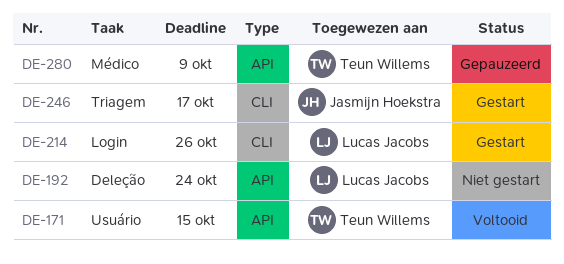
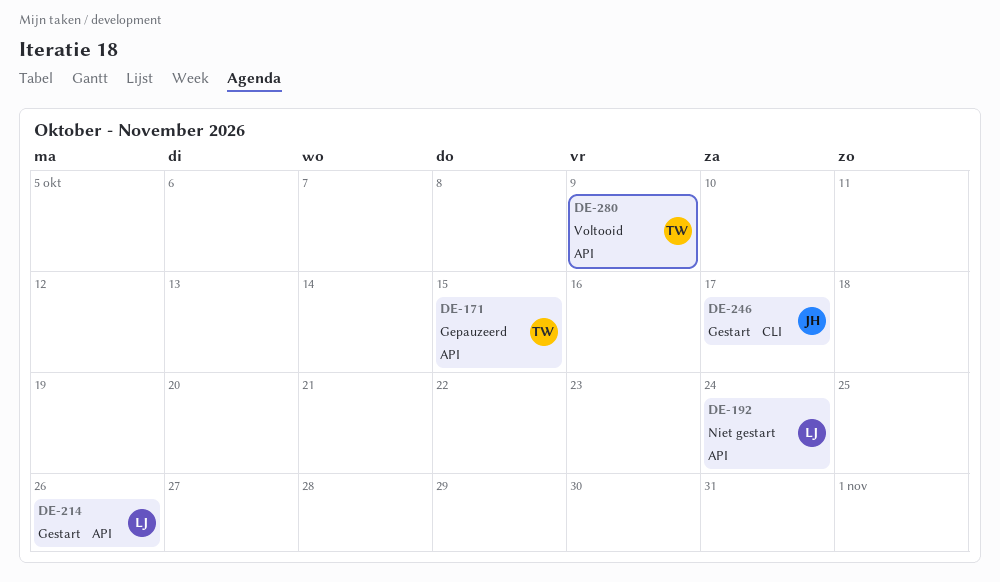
DE-171, status: Voltooid -> Gepauzeerd
DE-214, label: CLI -> API
DE-280, status: Gepauzeerd -> Voltooid

